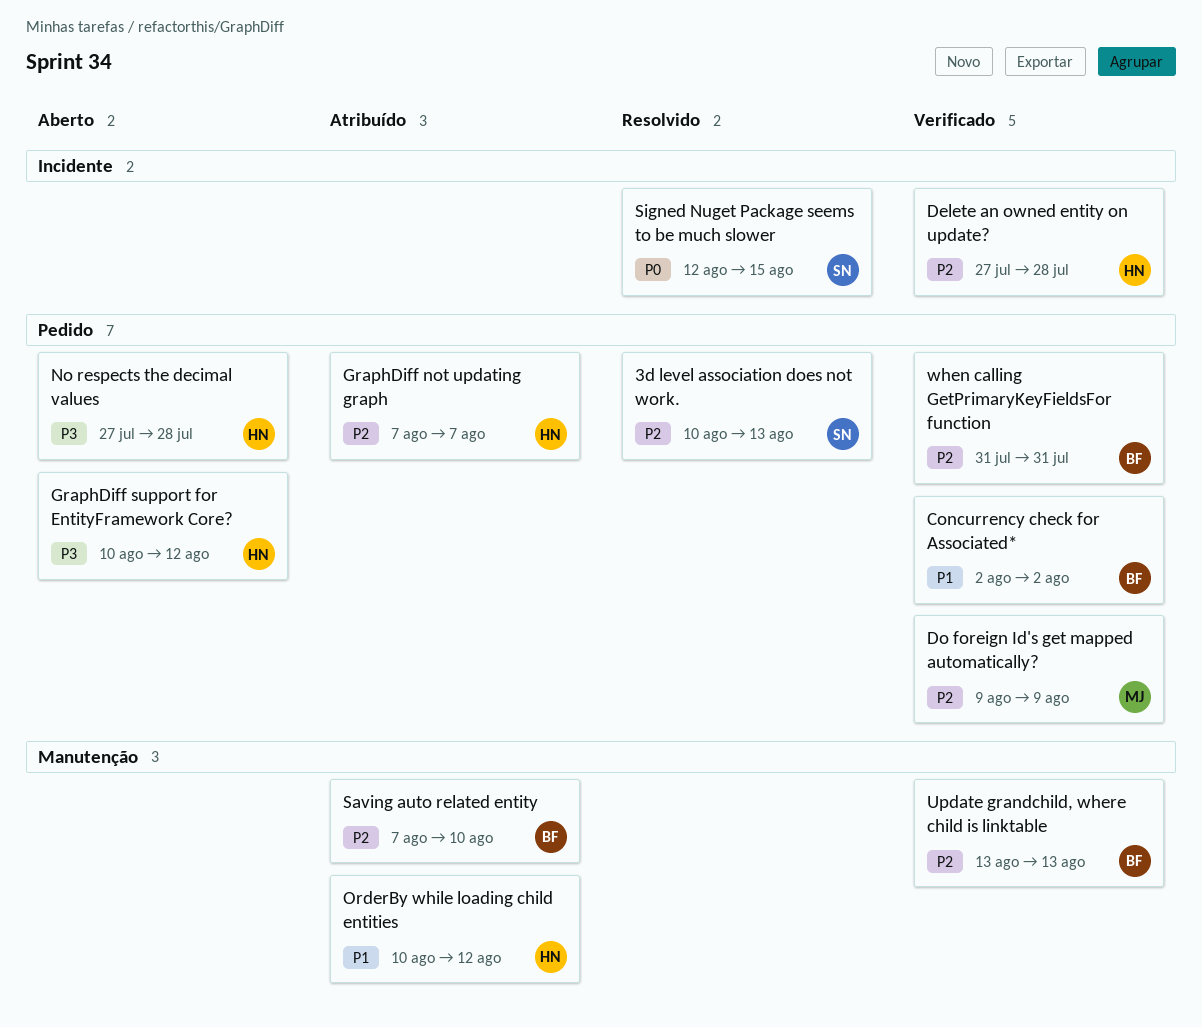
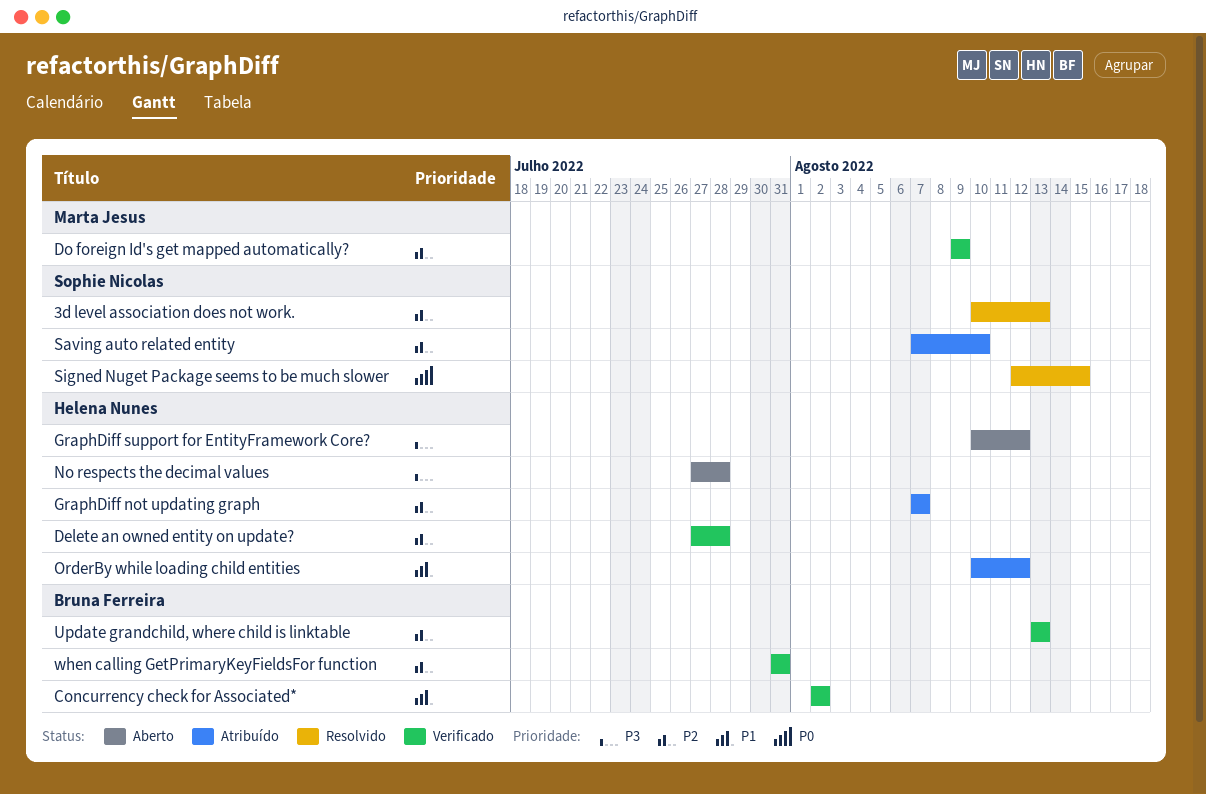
Saving auto related entity, owner: Bruna Ferreira -> Sophie Nicolas

